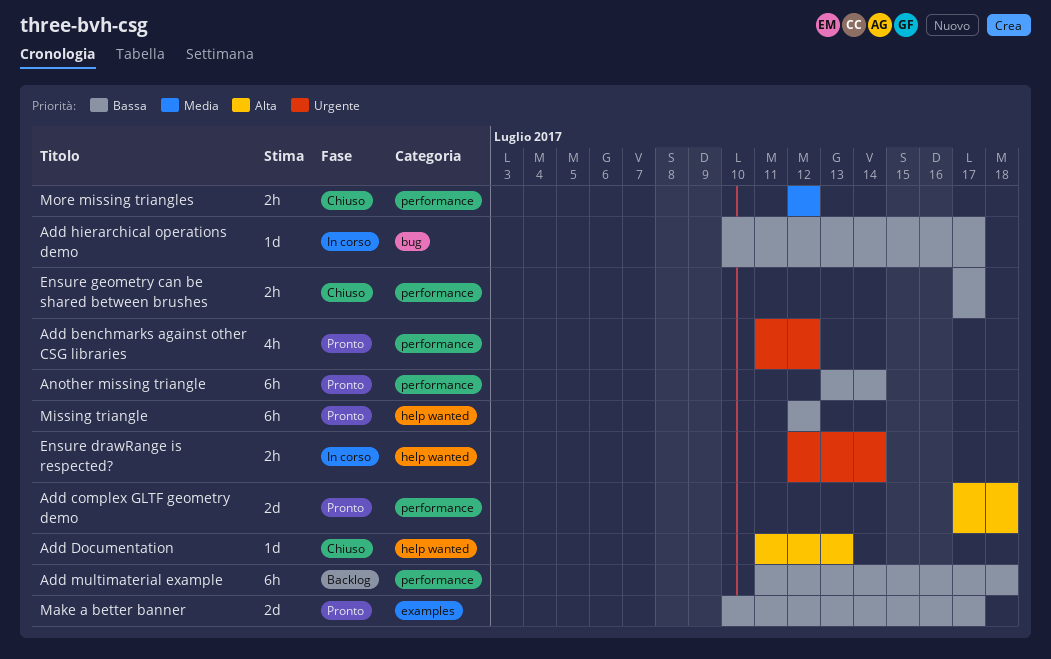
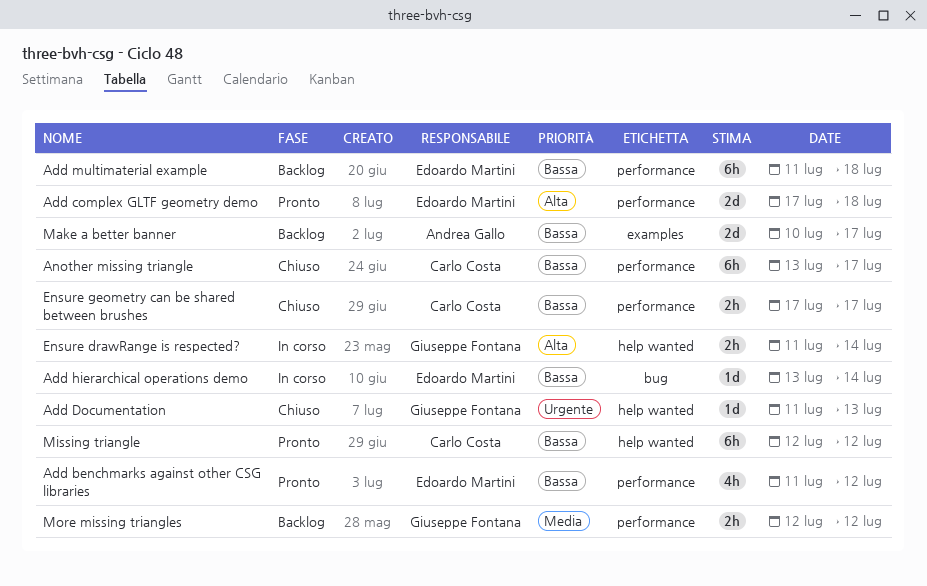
Add benchmarks against other CSG libraries, priority: Urgente -> Bassa
Add Documentation, priority: Alta -> Urgente
Add hierarchical operations demo, start: Jul 10 -> Jul 13
Add hierarchical operations demo, due: Jul 17 -> Jul 14
Another missing triangle, status: Pronto -> Chiuso
Another missing triangle, due: Jul 14 -> Jul 17
Ensure drawRange is respected?, priority: Urgente -> Alta
Ensure drawRange is respected?, start: Jul 12 -> Jul 11
Make a better banner, status: Pronto -> Backlog
More missing triangles, status: Chiuso -> Backlog

